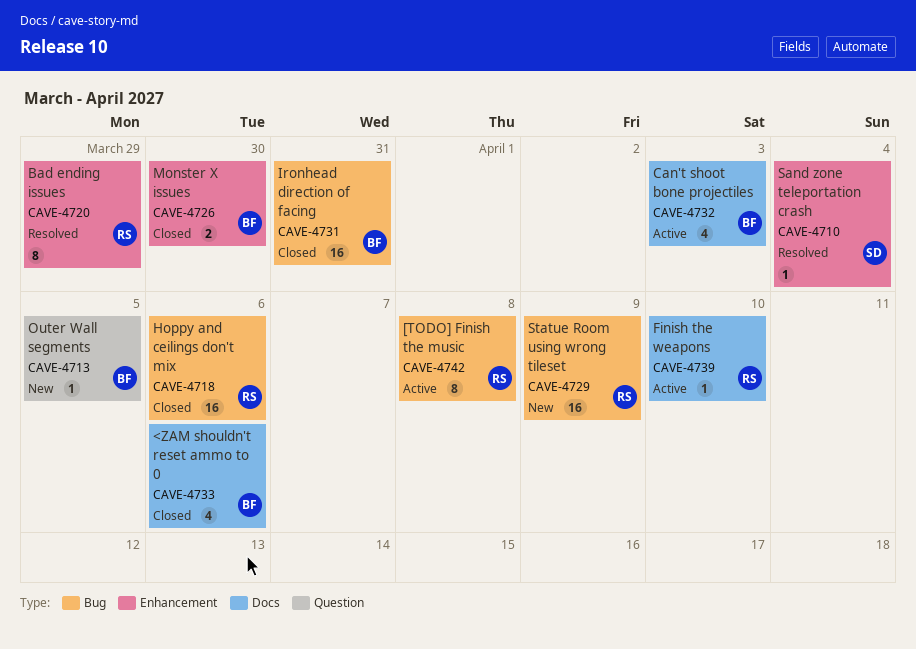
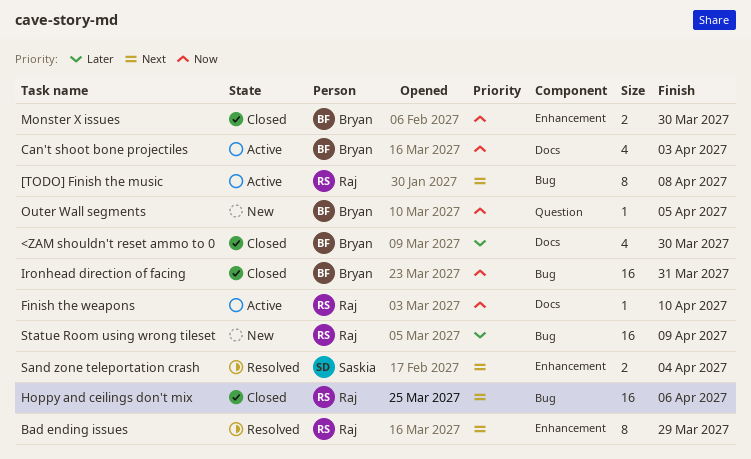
<ZAM shouldn't reset ammo to 0, due: Apr 6 -> Mar 30
Sand zone teleportation crash, estimate: 1 -> 2

